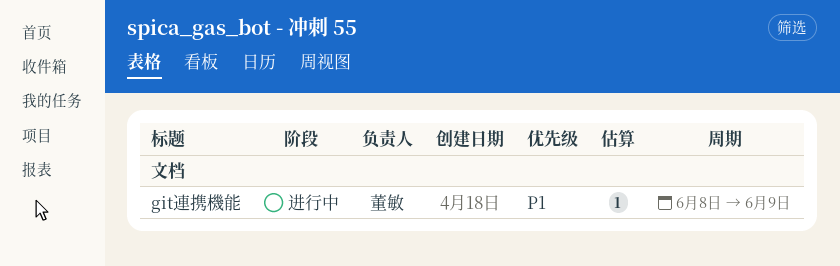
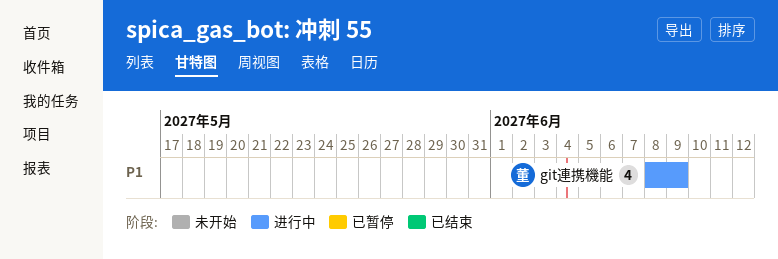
git連携機能, estimate: 1 -> 4

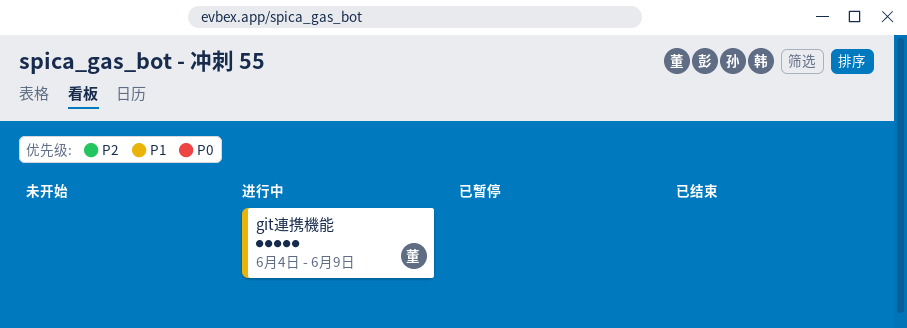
git連携機能, estimate: 4 -> 5
git連携機能, start: Jun 8 -> Jun 4

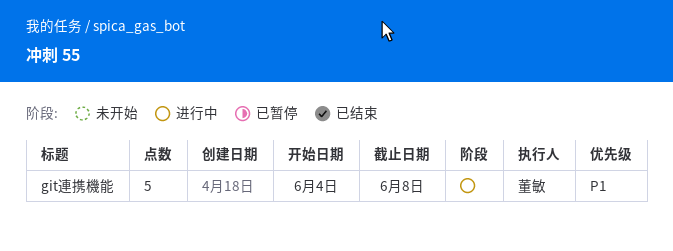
git連携機能, due: Jun 9 -> Jun 8

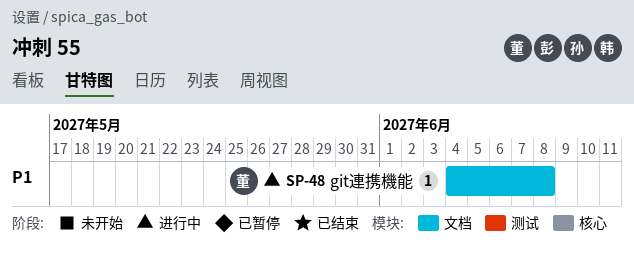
git連携機能, estimate: 5 -> 1

